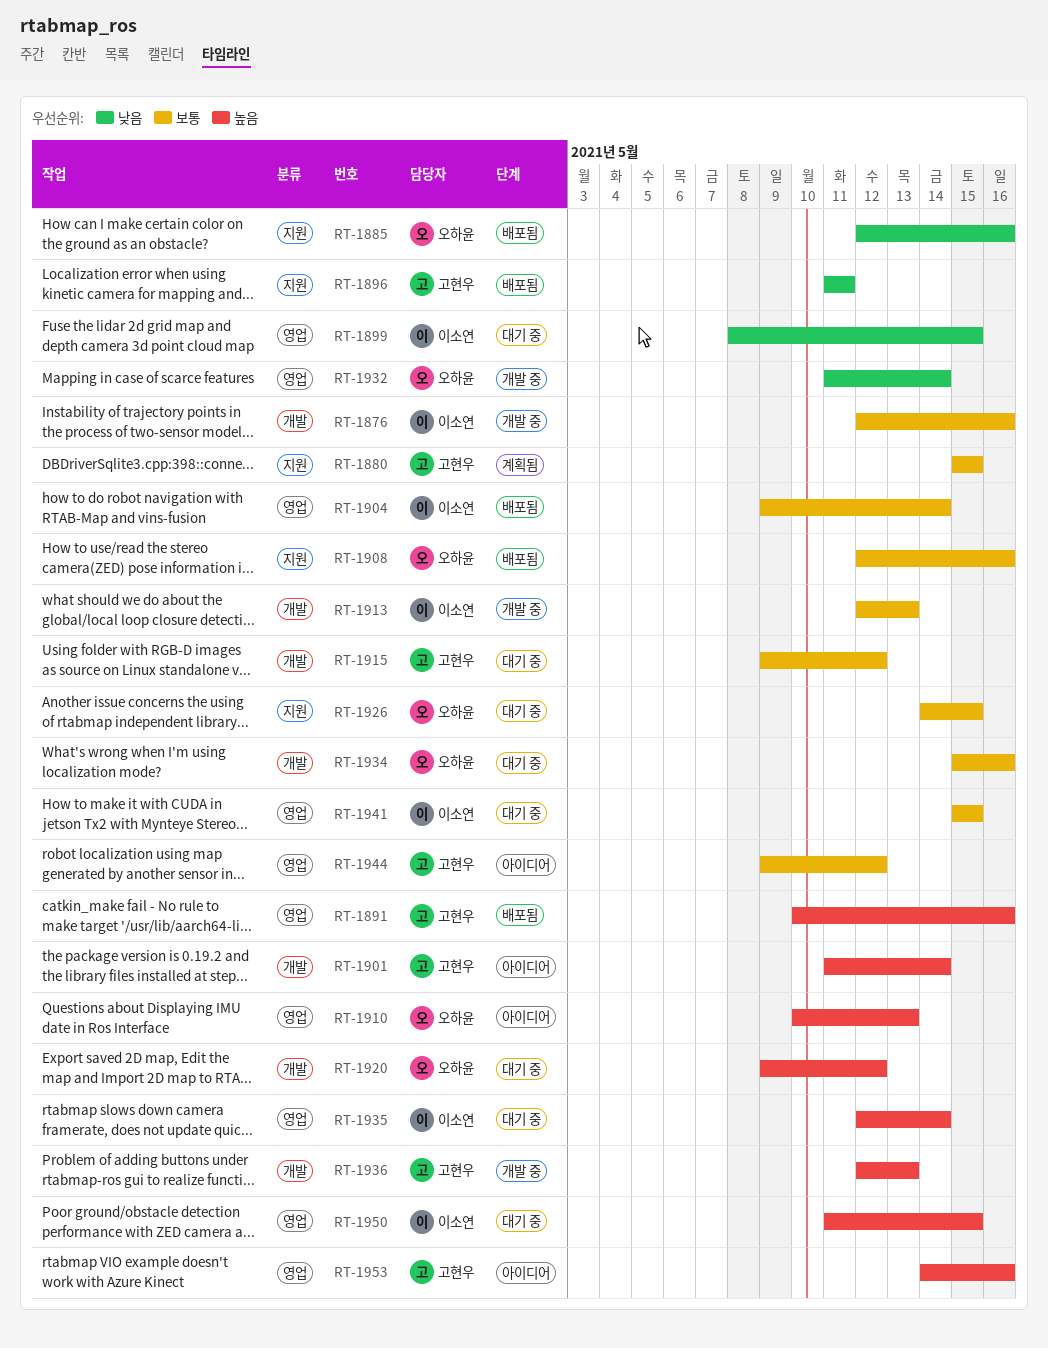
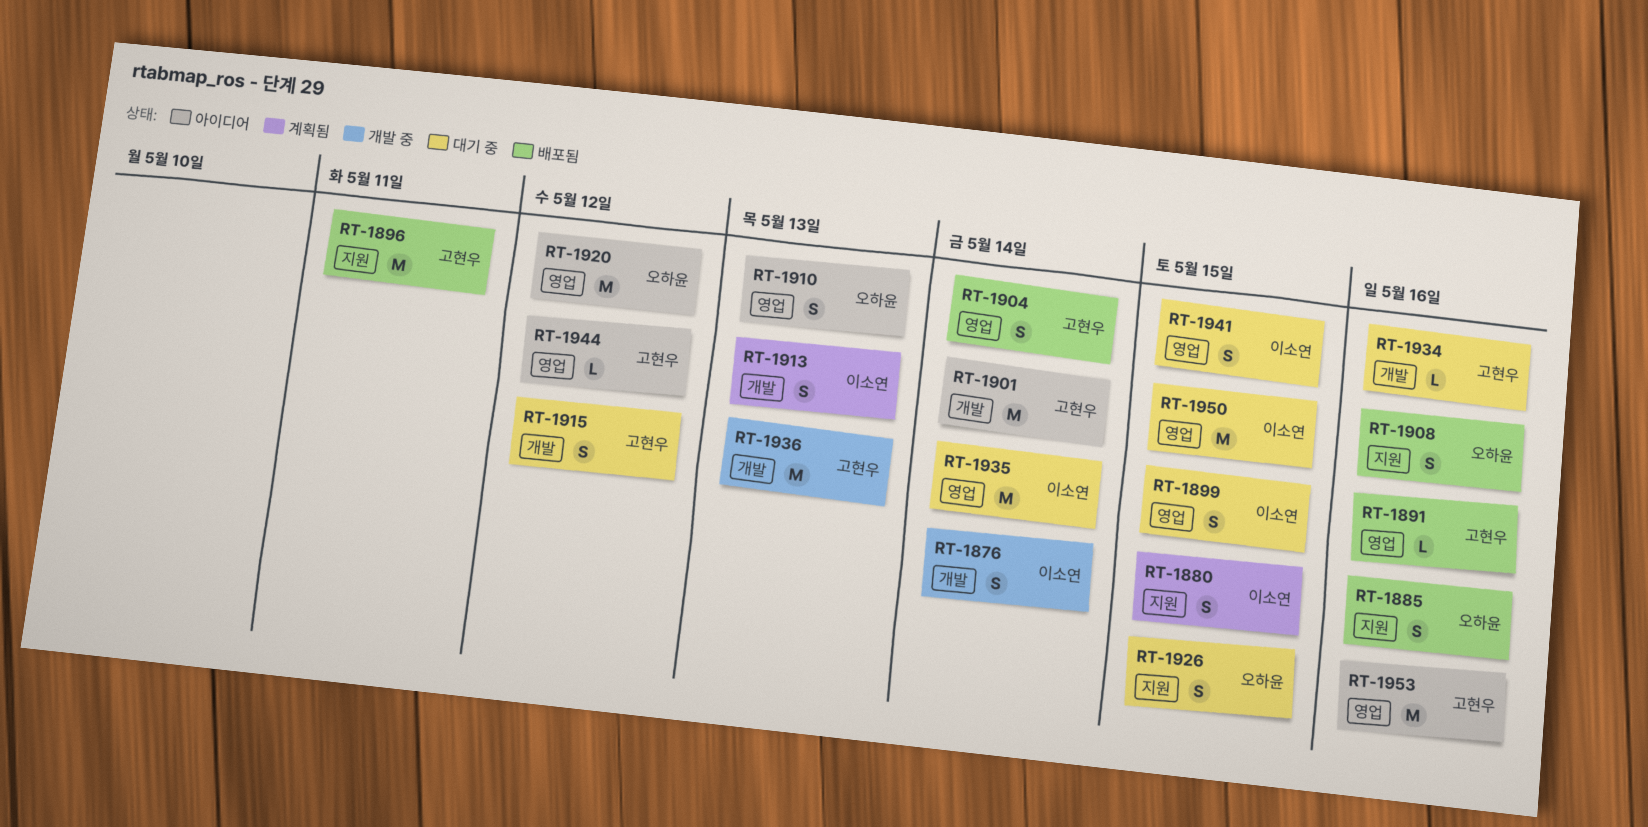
RT-1876, due: May 16 -> May 14
RT-1880, owner: 고현우 -> 이소연
RT-1904, owner: 이소연 -> 고현우
RT-1913, status: 개발 중 -> 계획됨
RT-1920, status: 대기 중 -> 아이디어
RT-1920, label: 개발 -> 영업
RT-1932: present -> none
RT-1934, owner: 오하윤 -> 고현우

